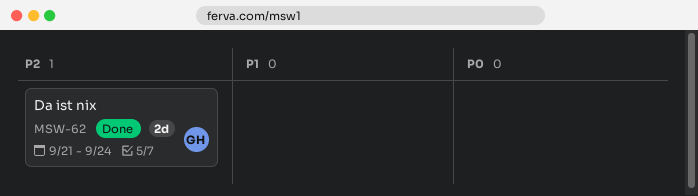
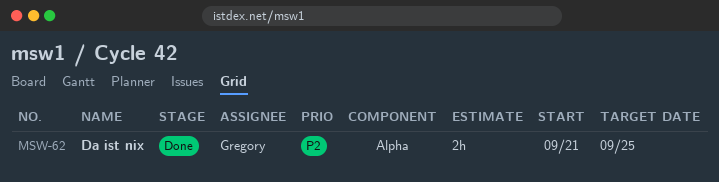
MSW-62, estimate: 2d -> 2h
MSW-62, due: Sep 24 -> Sep 25

